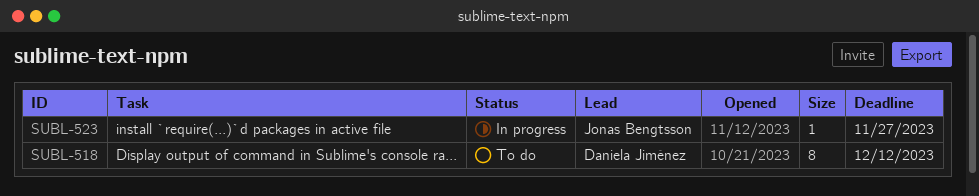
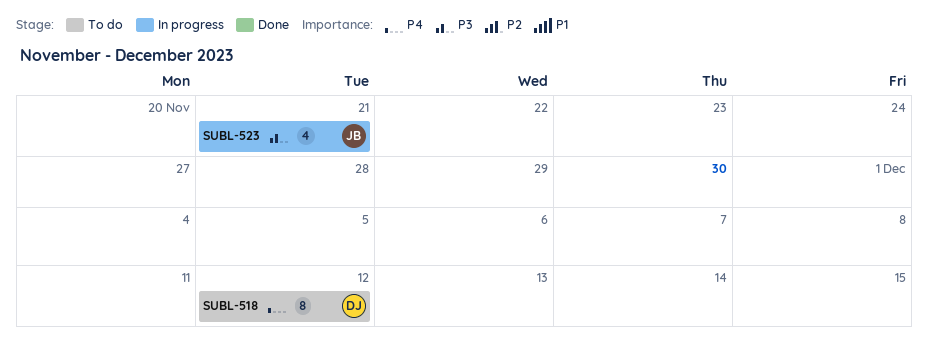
SUBL-523, estimate: 1 -> 4
SUBL-523, due: Nov 27 -> Nov 21

